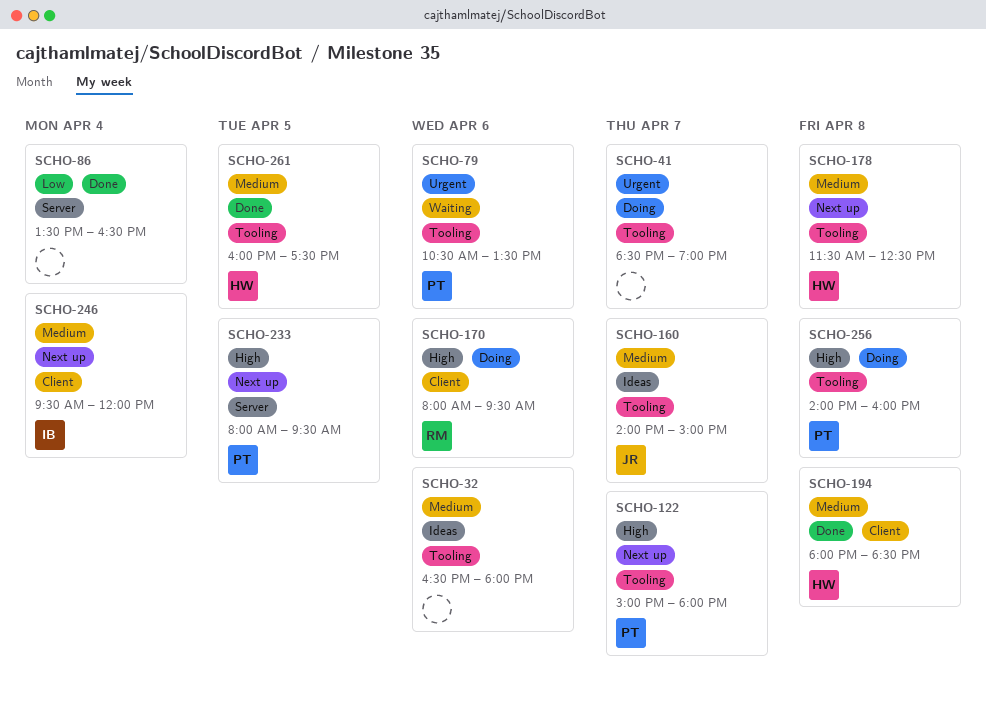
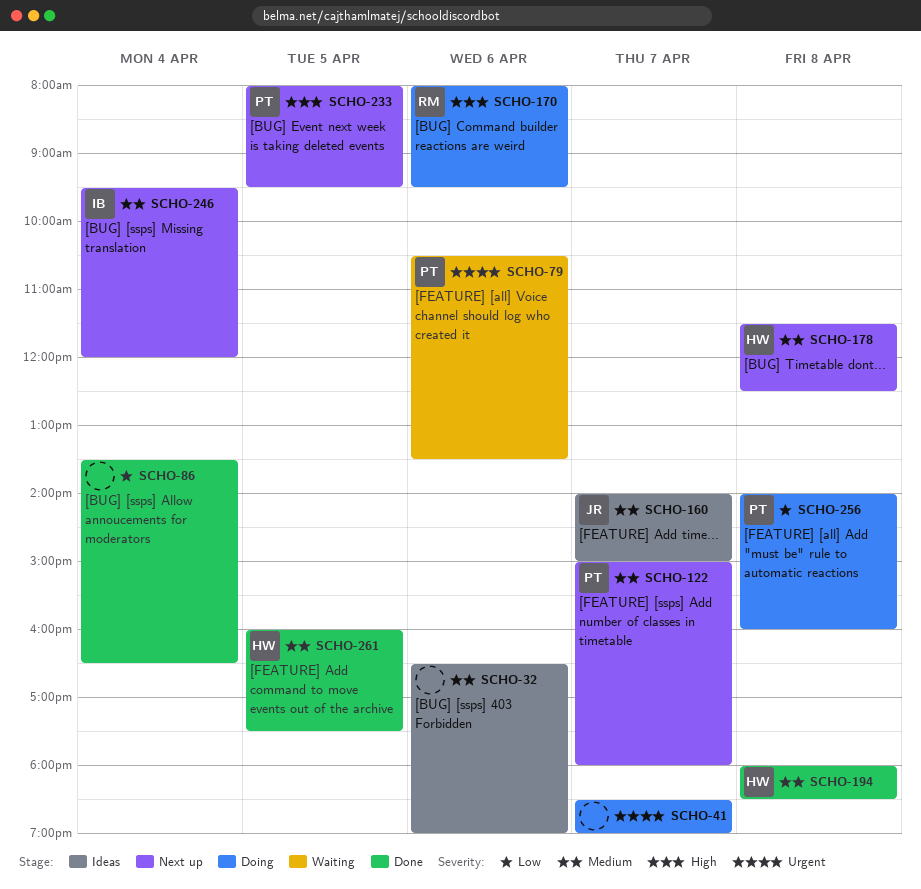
SCHO-32, ends: 18:00 -> 19:00
SCHO-122, priority: High -> Medium
SCHO-256, priority: High -> Low

